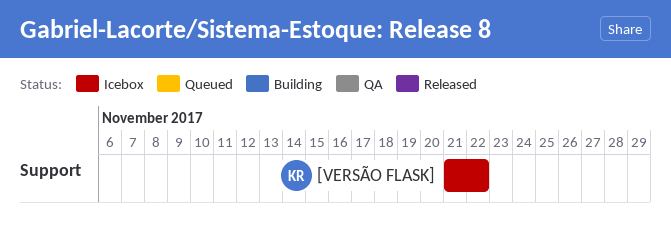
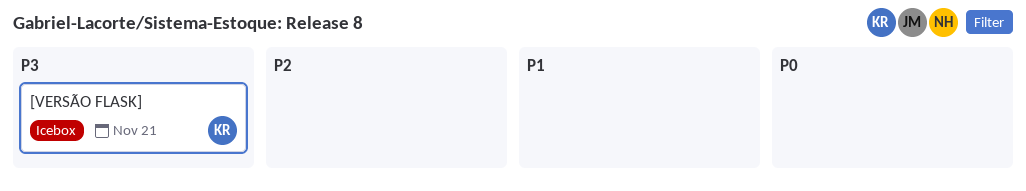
[VERSÃO FLASK], due: Nov 22 -> Nov 21

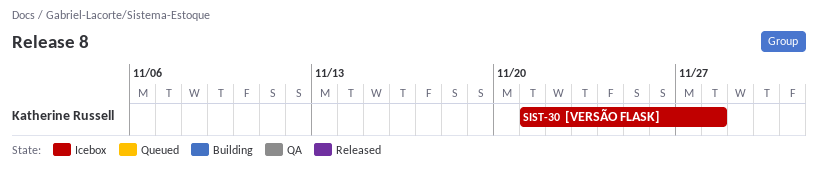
[VERSÃO FLASK], due: Nov 21 -> Nov 28

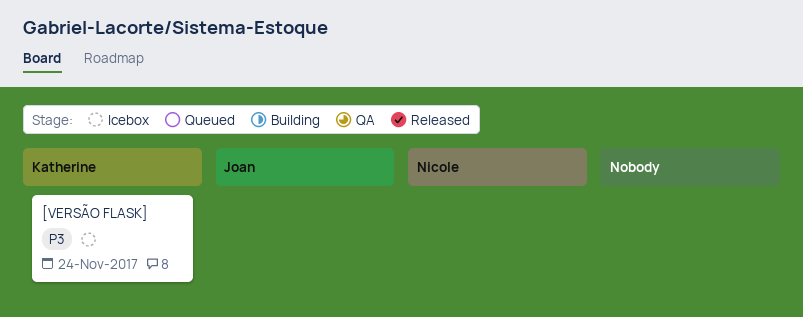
[VERSÃO FLASK], due: Nov 28 -> Nov 24

